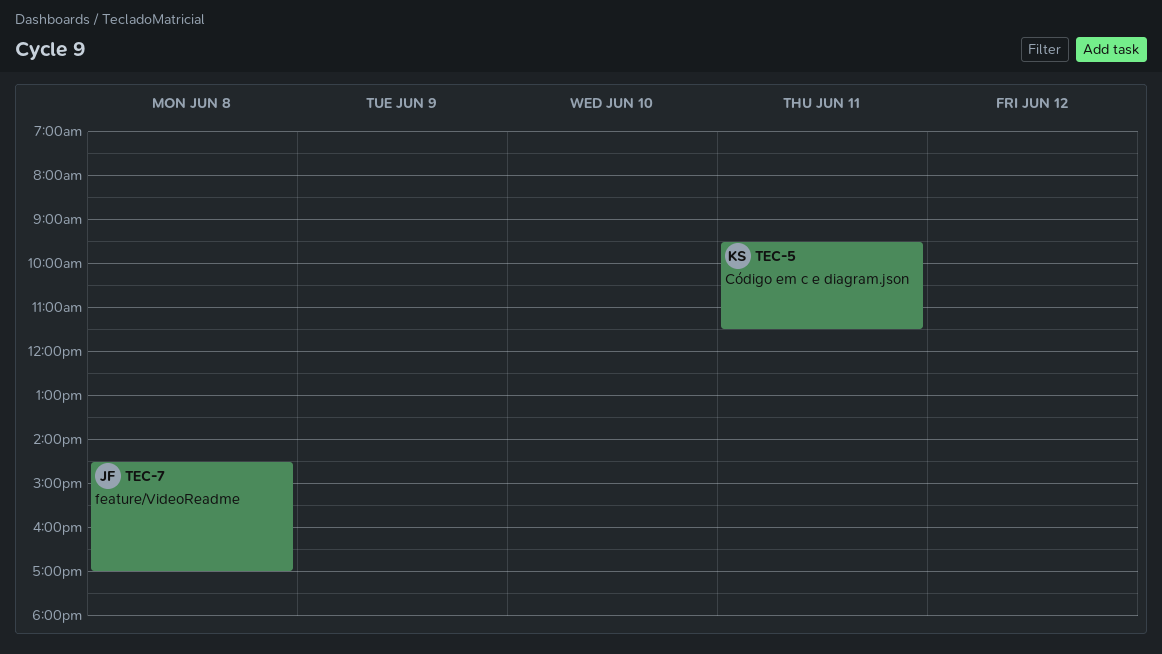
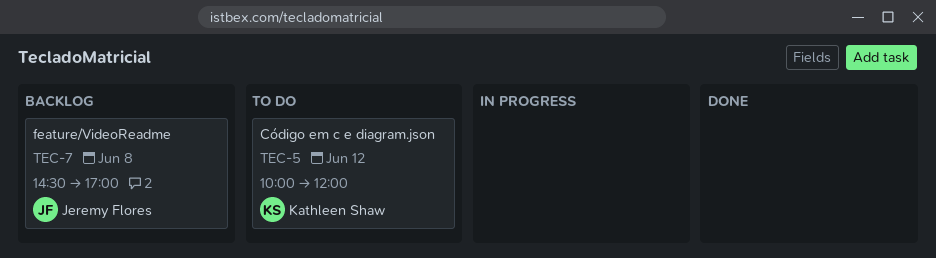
TEC-5, day: Jun 11 -> Jun 12
TEC-5, begins: 09:30 -> 10:00
TEC-5, ends: 11:30 -> 12:00

